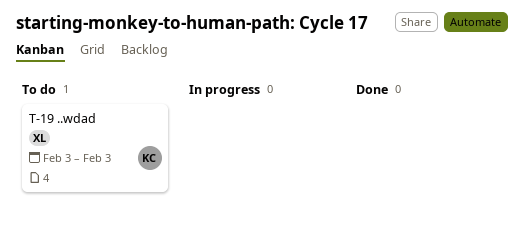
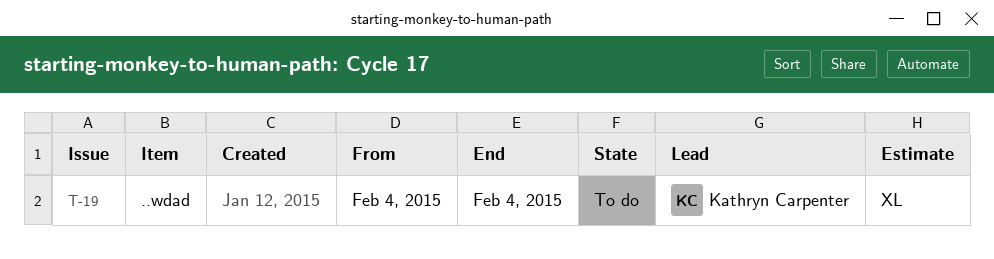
T-19, start: Feb 3 -> Feb 4
T-19, due: Feb 3 -> Feb 4

